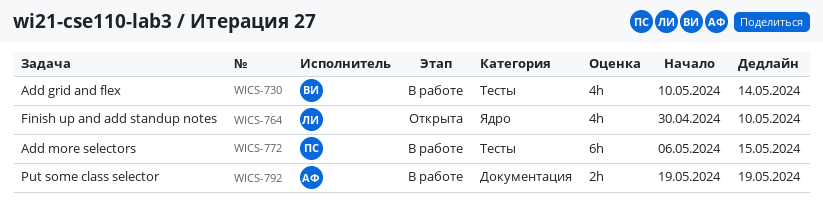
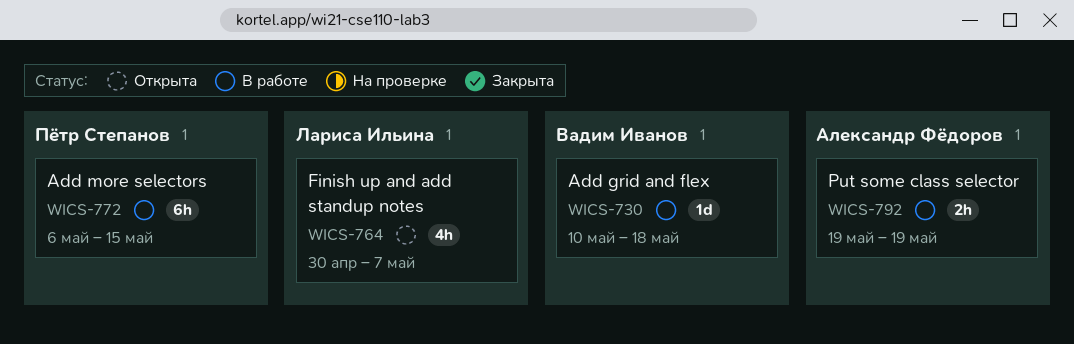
WICS-730, estimate: 4h -> 1d
WICS-730, due: May 14 -> May 18
WICS-764, due: May 10 -> May 7

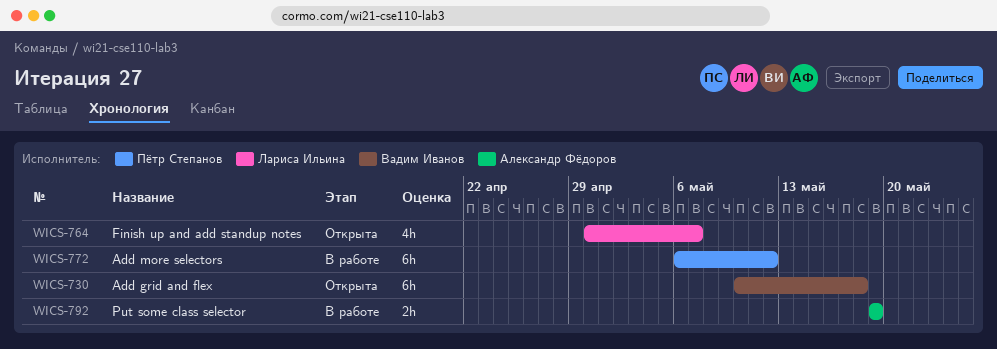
WICS-730, status: В работе -> Открыта
WICS-730, estimate: 1d -> 6h
WICS-772, due: May 15 -> May 12

